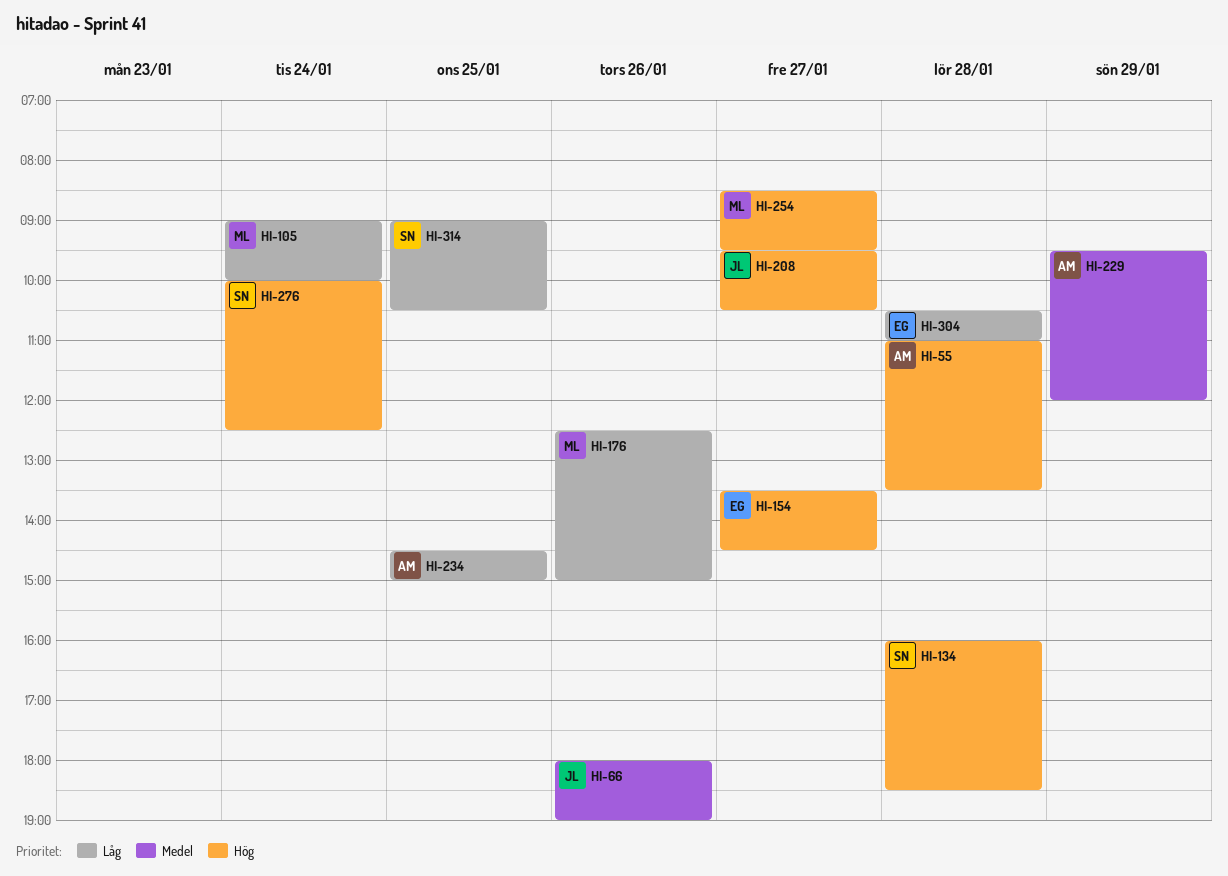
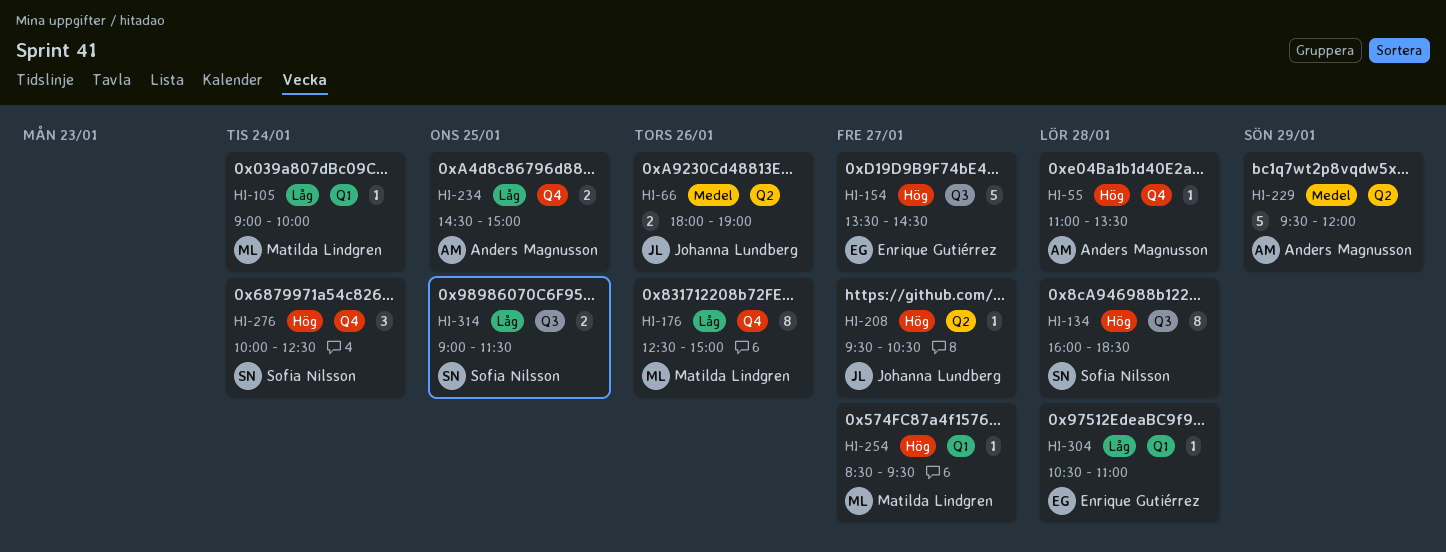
HI-314, ends: 10:30 -> 11:30

